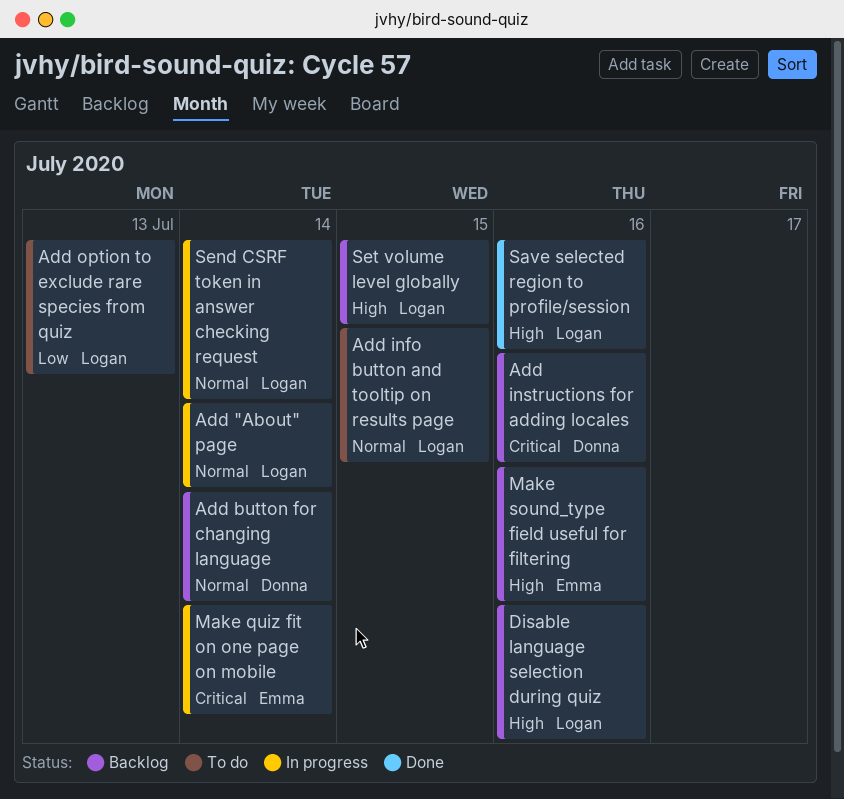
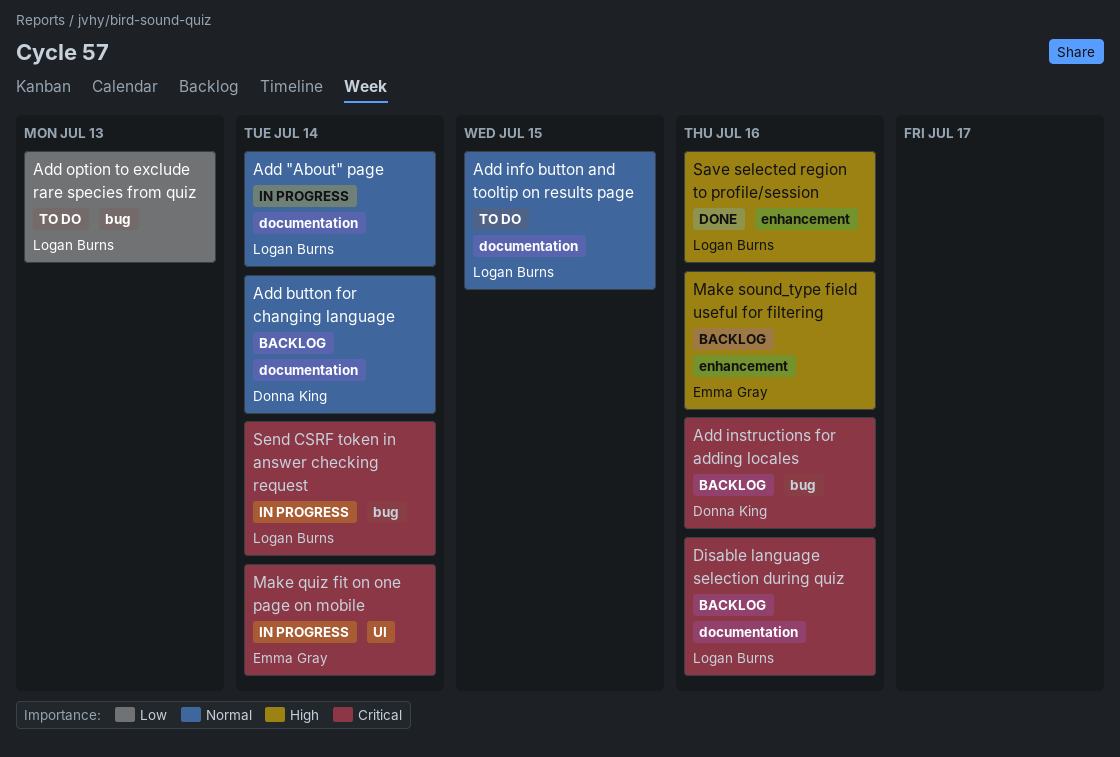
Disable language selection during quiz, priority: High -> Critical
Send CSRF token in answer checking request, priority: Normal -> Critical
Set volume level globally: present -> none

